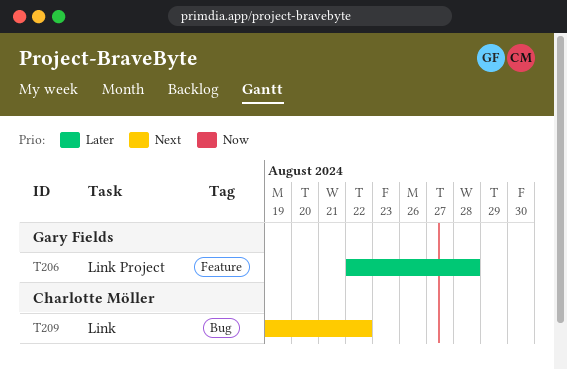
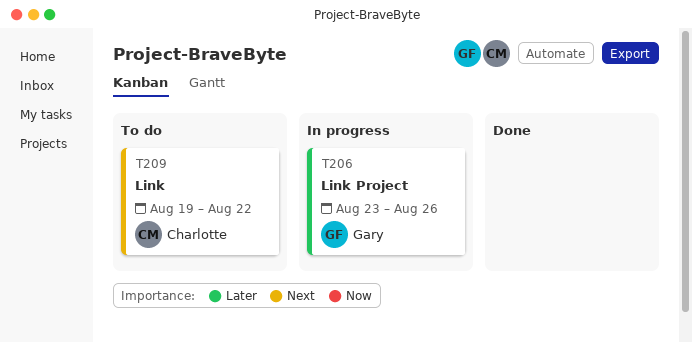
T206, start: Aug 22 -> Aug 23
T206, due: Aug 28 -> Aug 26

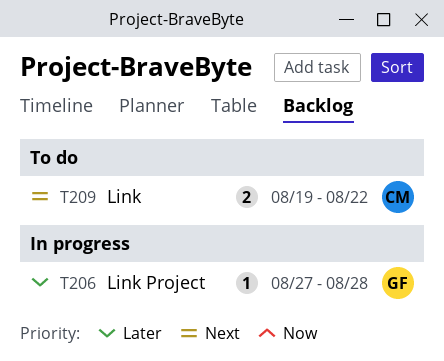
T206, start: Aug 23 -> Aug 27
T206, due: Aug 26 -> Aug 28

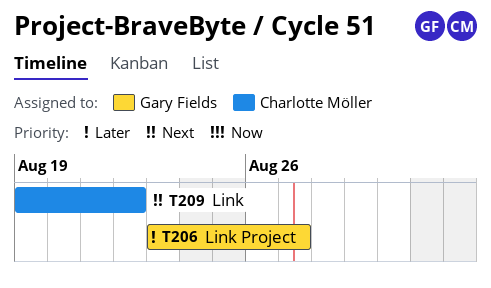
T206, start: Aug 27 -> Aug 23
T206, due: Aug 28 -> Aug 27

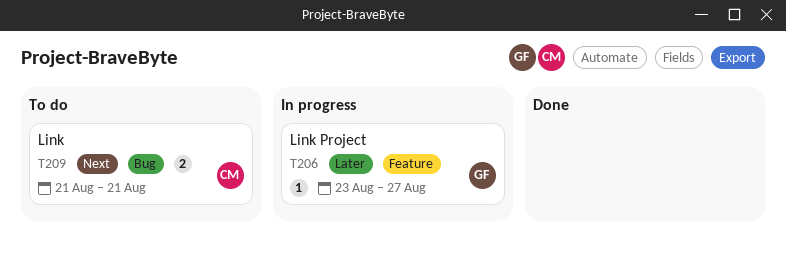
T209, start: Aug 19 -> Aug 21
T209, due: Aug 22 -> Aug 21

